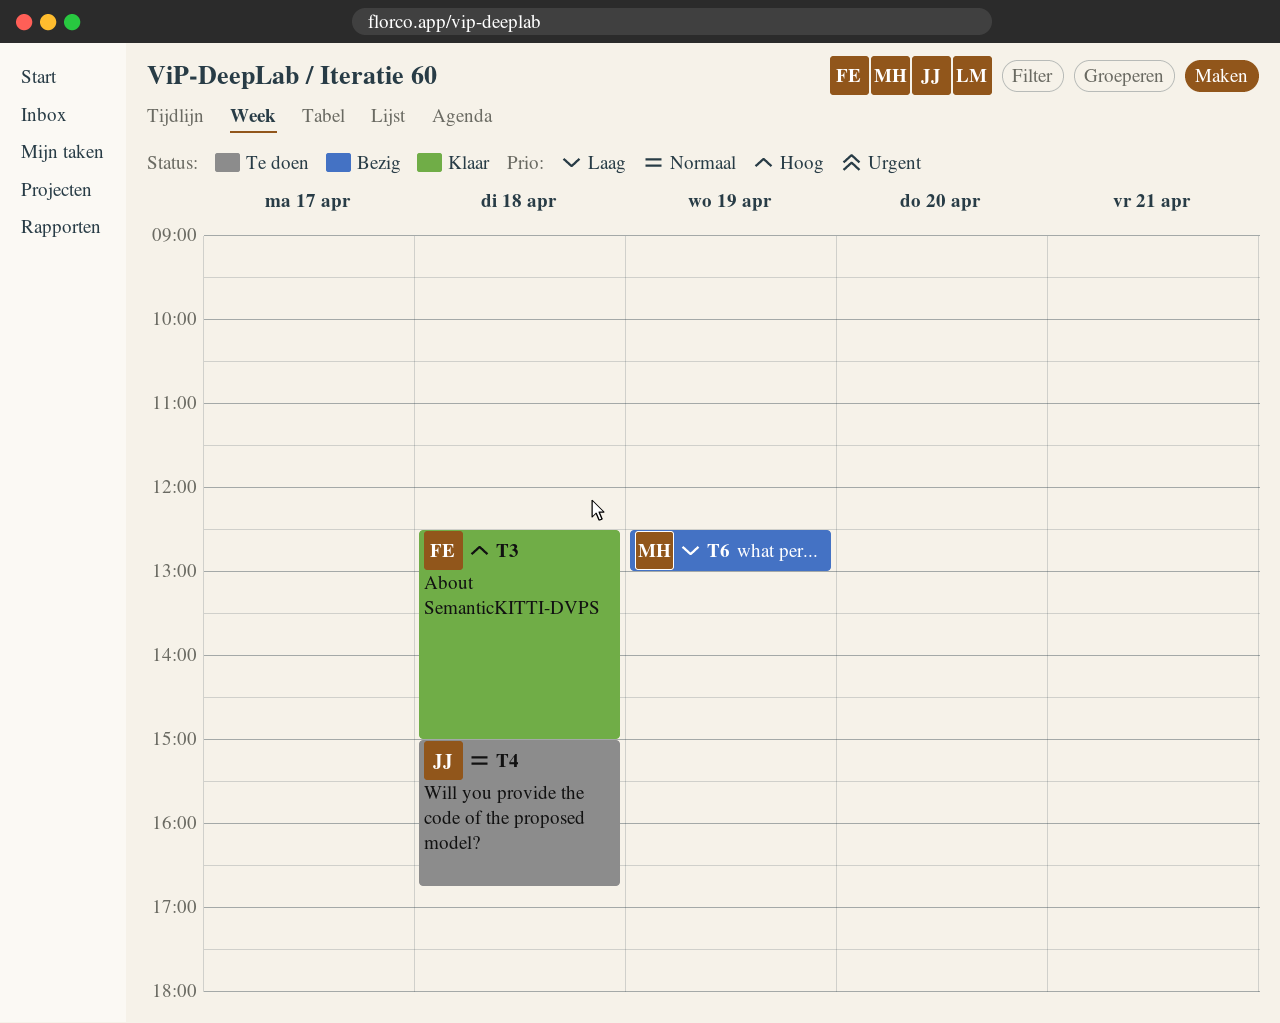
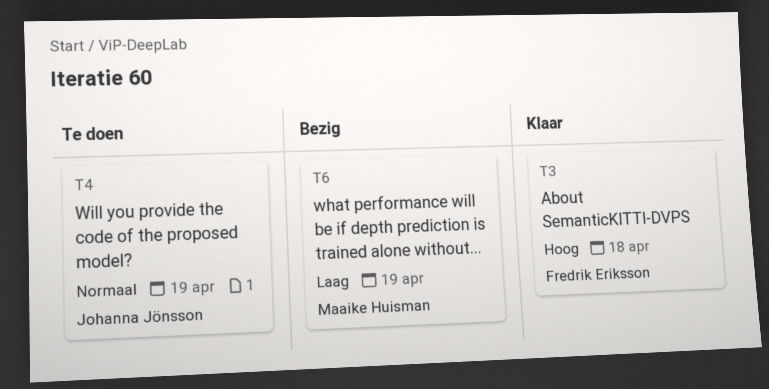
T4, day: Apr 18 -> Apr 19

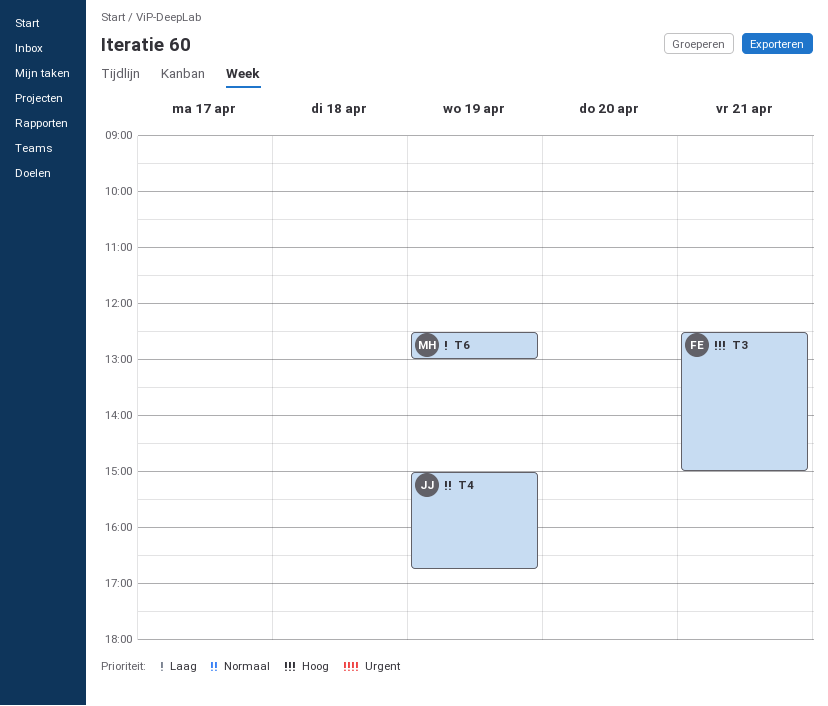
T3, day: Apr 18 -> Apr 21

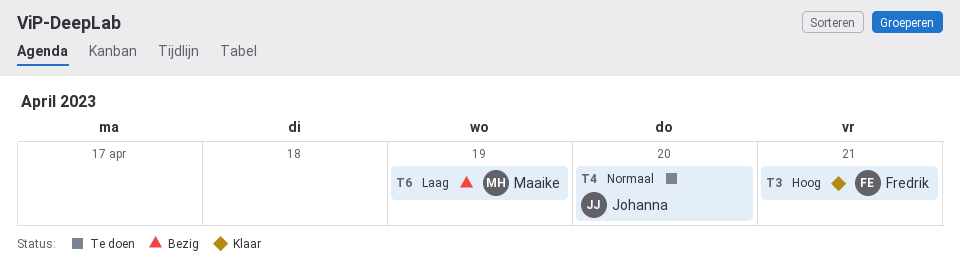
T4, day: Apr 19 -> Apr 20

